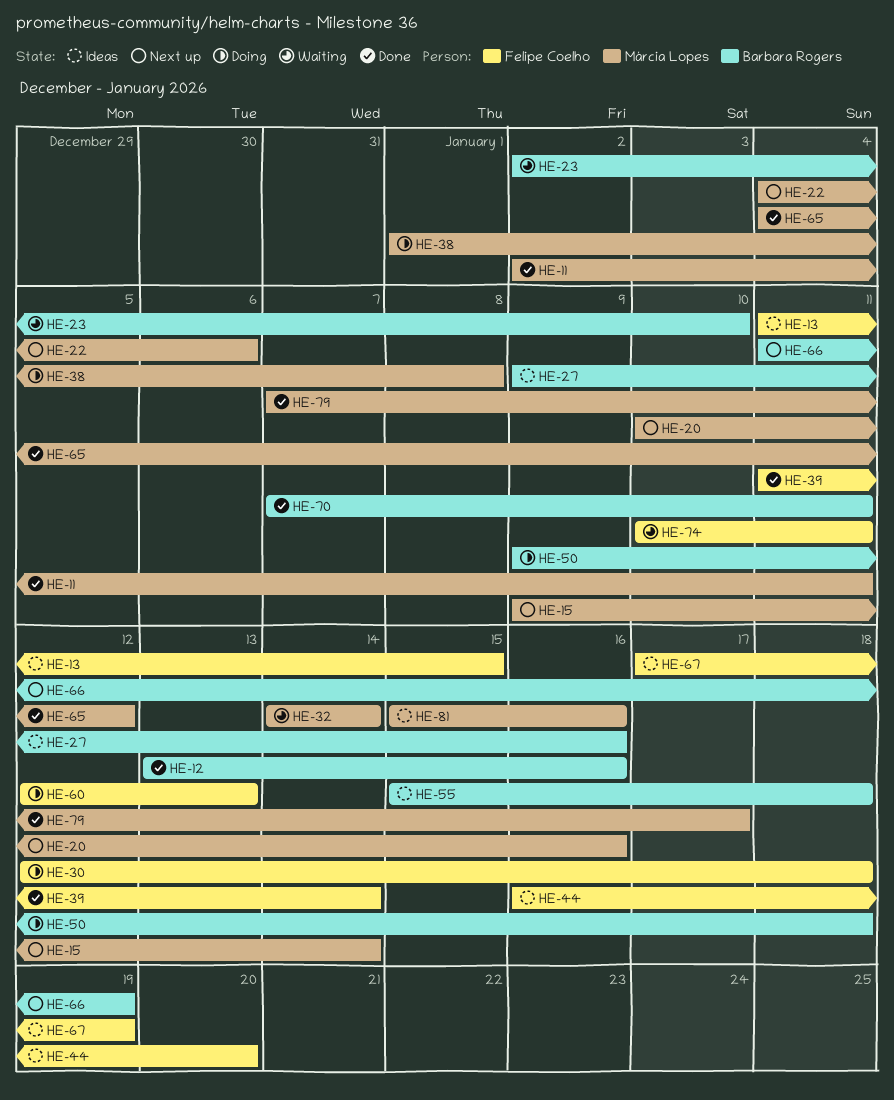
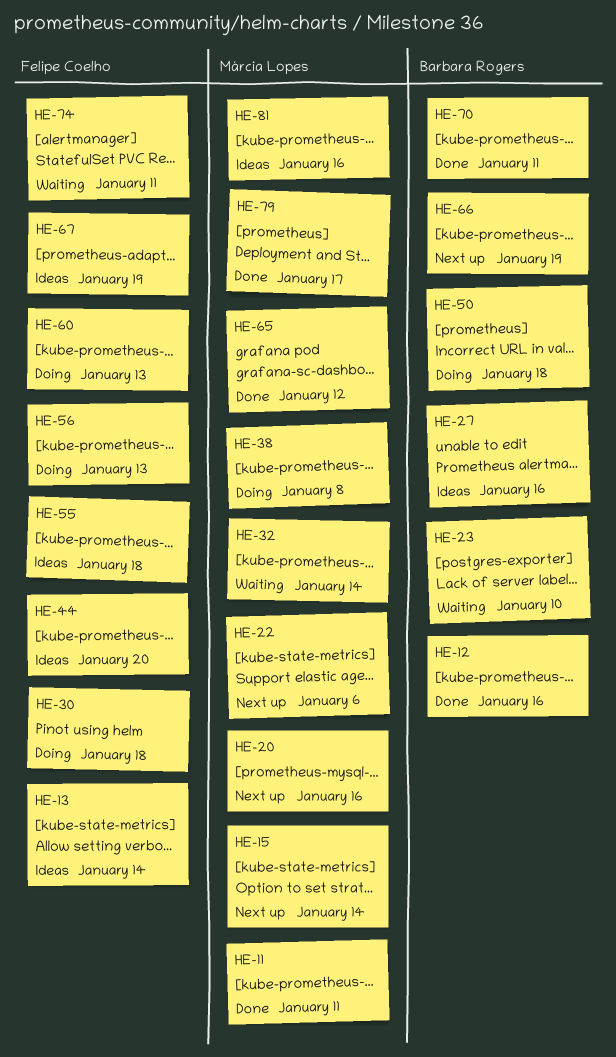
HE-13, due: Jan 15 -> Jan 14
HE-39: present -> none
HE-55, owner: Barbara Rogers -> Felipe Coelho
HE-56: none -> present

